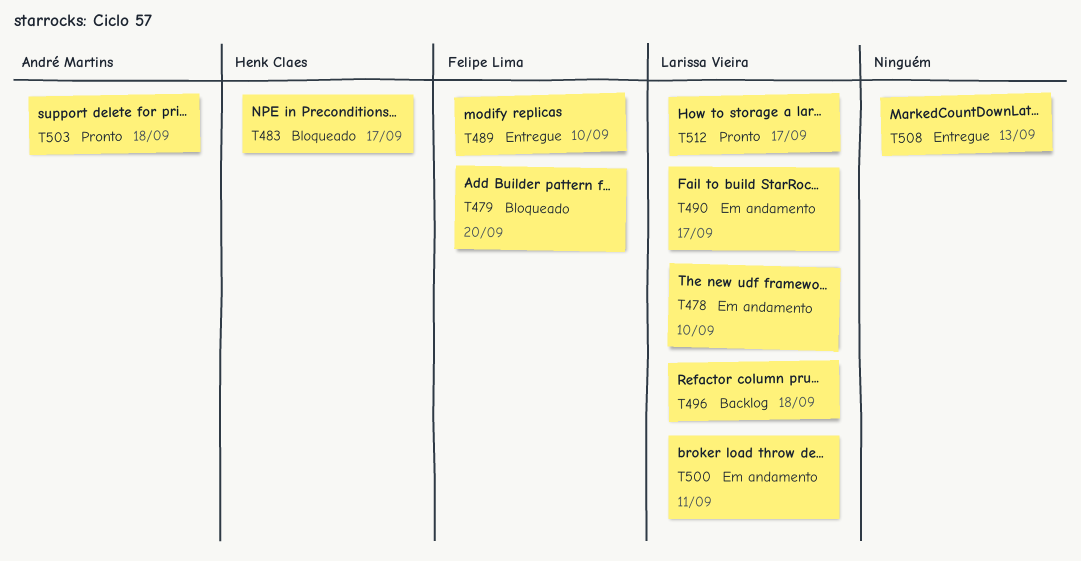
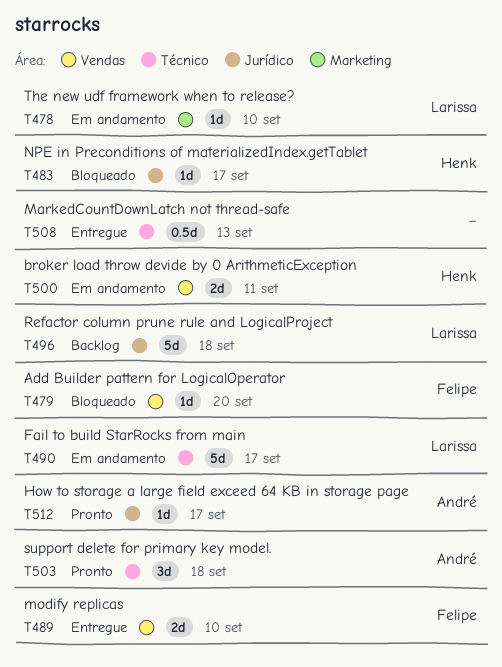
T500, owner: Larissa Vieira -> Henk Claes
T512, owner: Larissa Vieira -> André Martins

